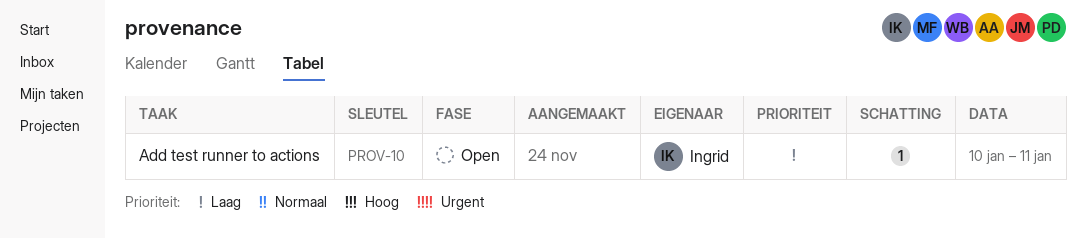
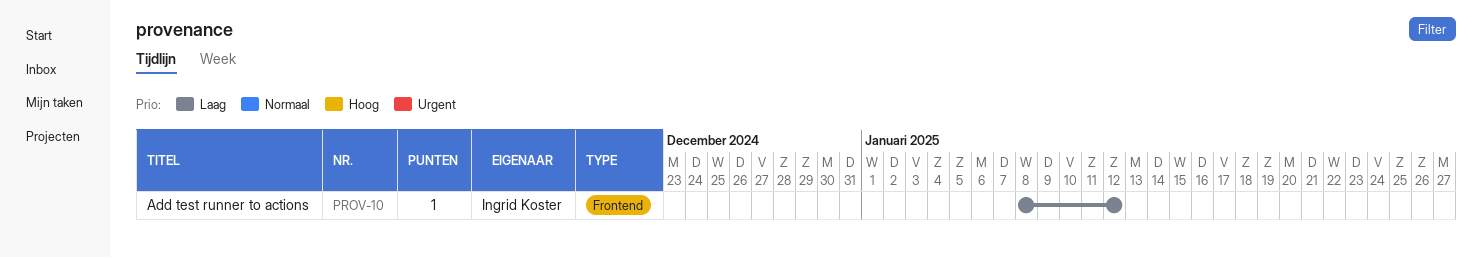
PROV-10, start: Jan 10 -> Jan 8
PROV-10, due: Jan 11 -> Jan 12

